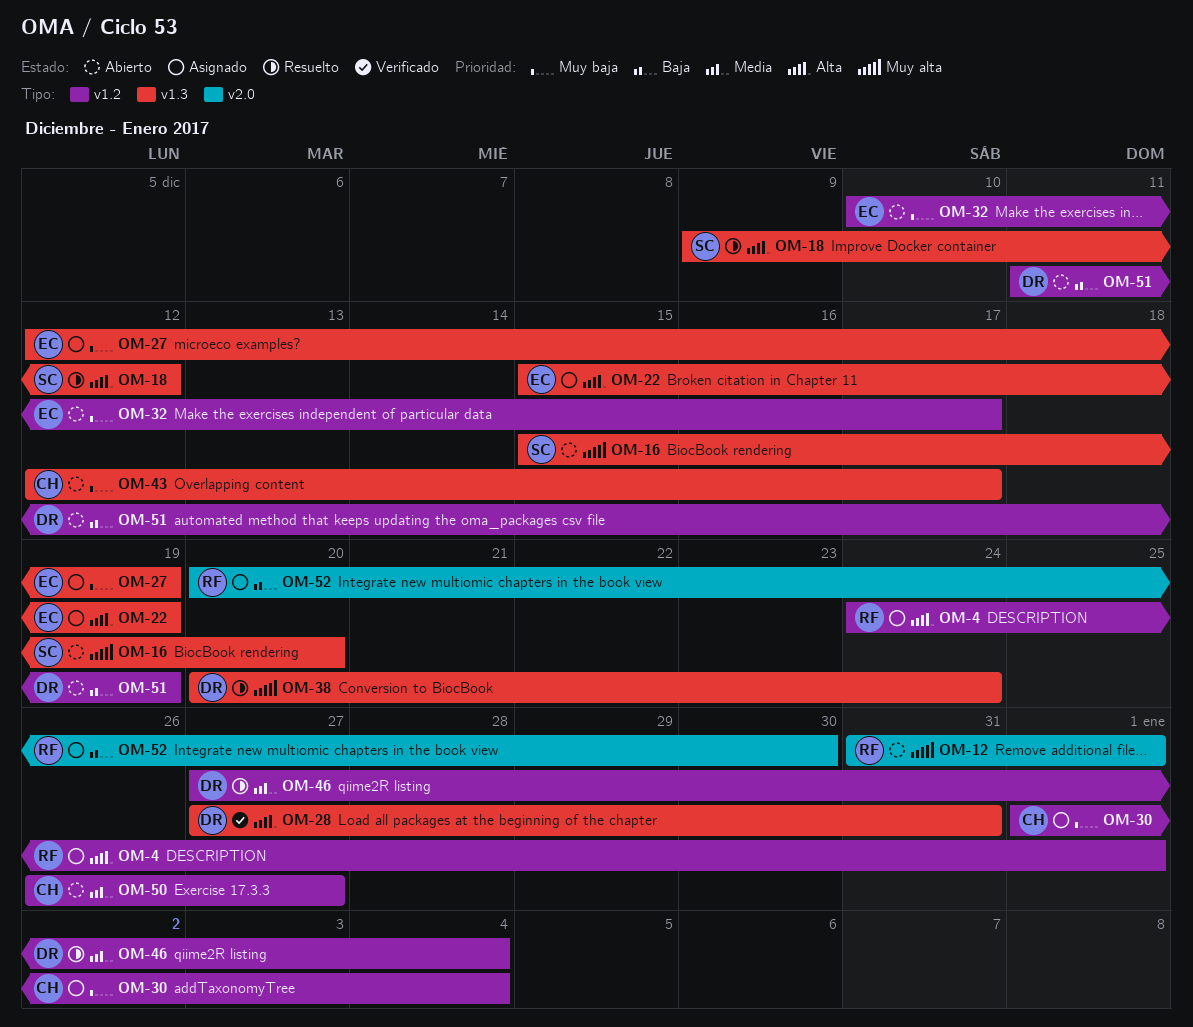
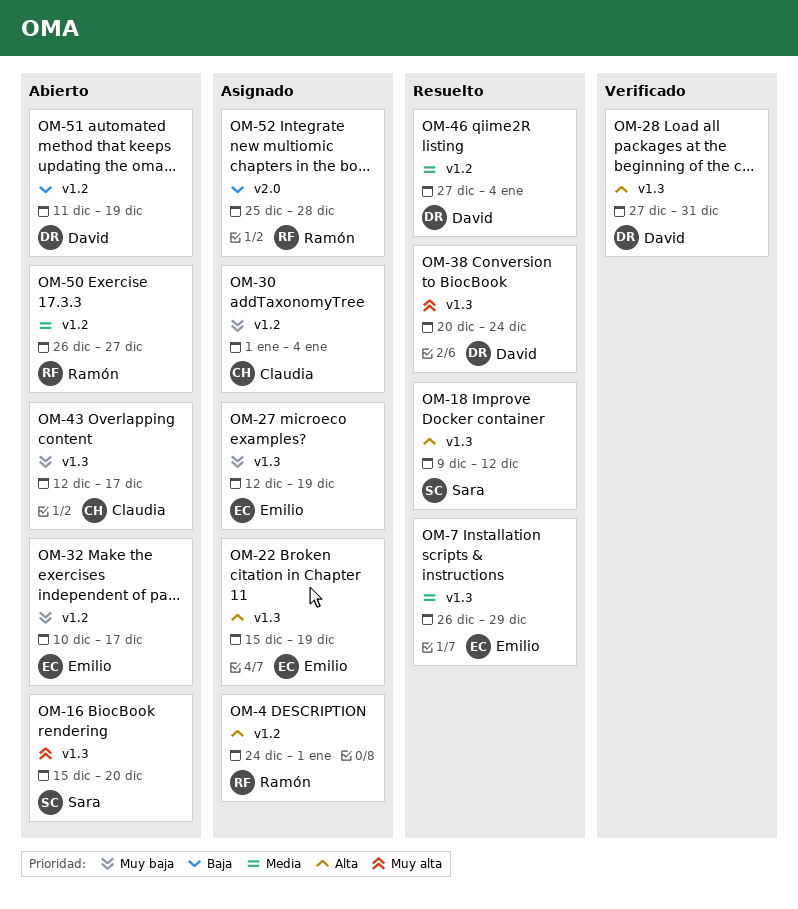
OM-7: none -> present
OM-12: present -> none
OM-50, owner: Claudia -> Ramón
OM-52, start: Dec 20 -> Dec 25
OM-52, due: Dec 30 -> Dec 28

